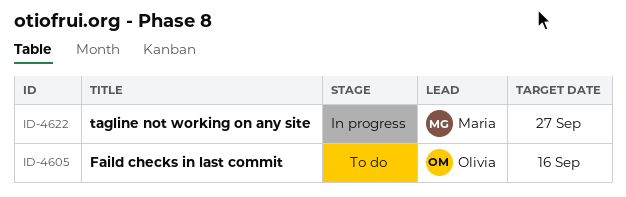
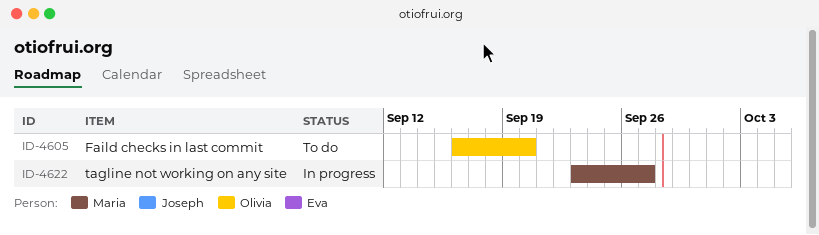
ID-4605, due: Sep 16 -> Sep 20

